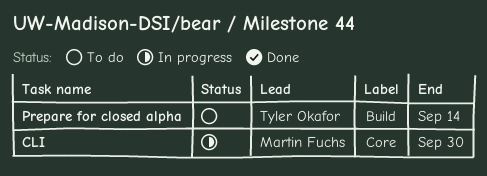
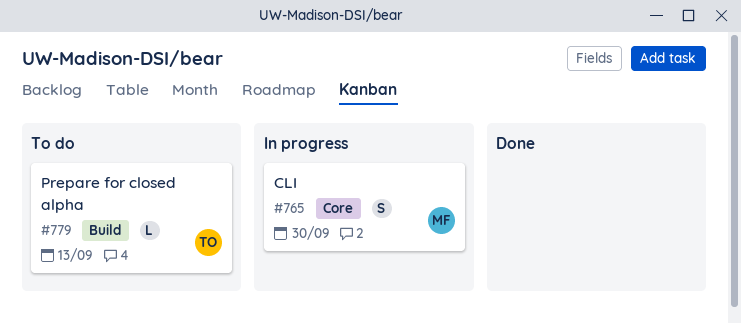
Prepare for closed alpha, due: Sep 14 -> Sep 13

